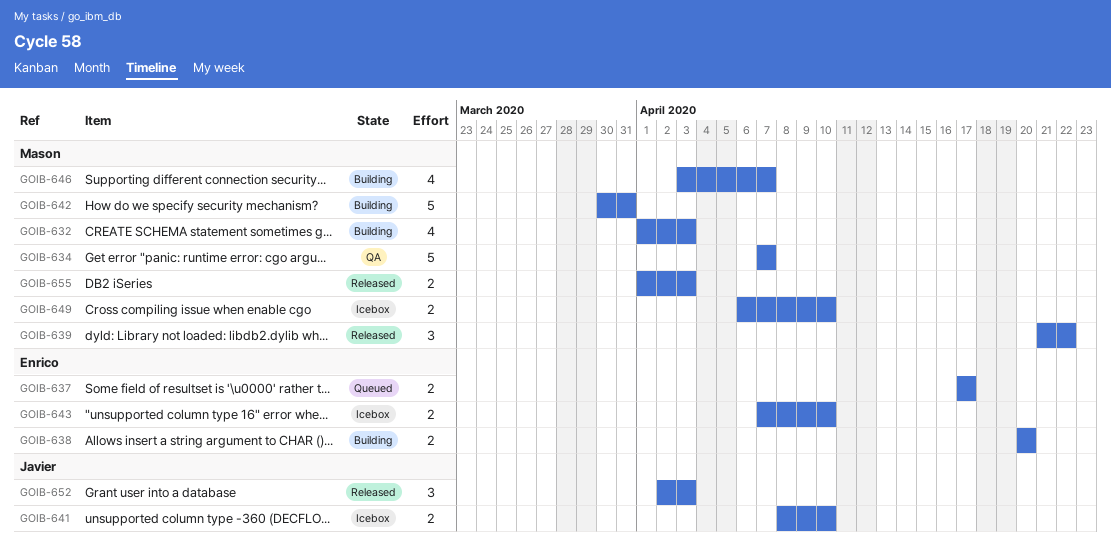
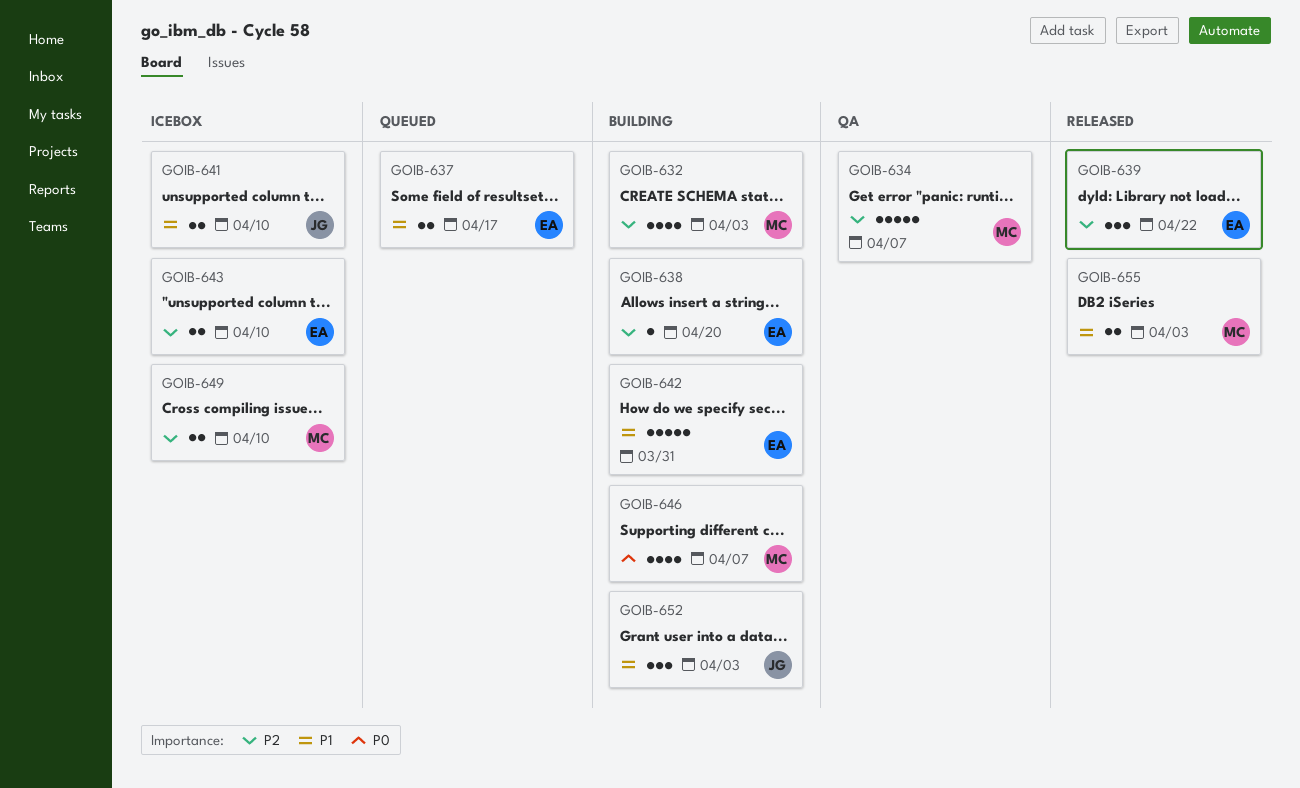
GOIB-638, estimate: 2 -> 1
GOIB-639, owner: Mason -> Enrico
GOIB-642, owner: Mason -> Enrico
GOIB-652, status: Released -> Building

